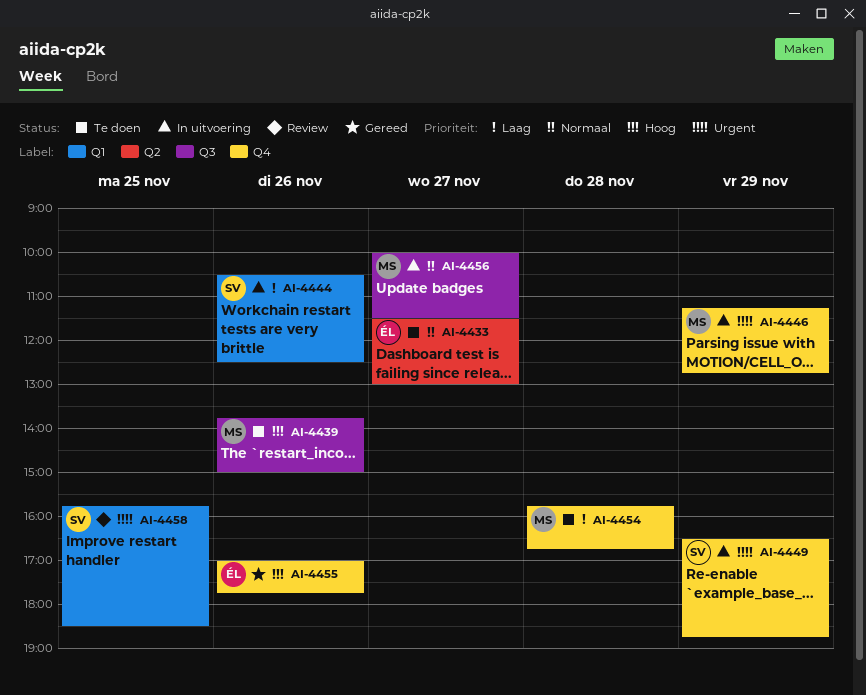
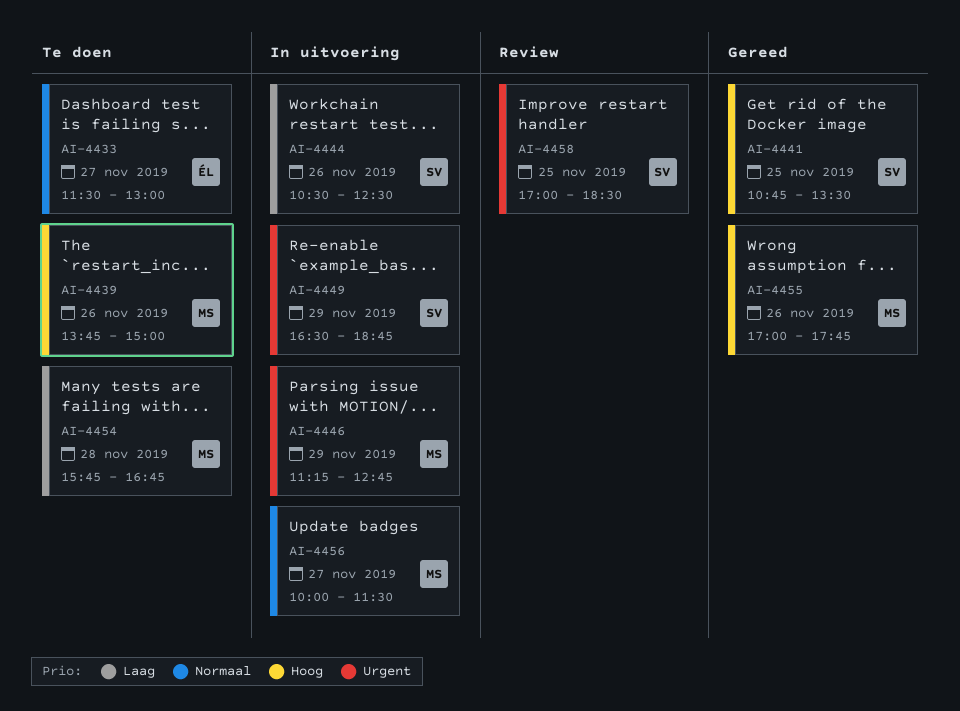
AI-4441: none -> present
AI-4455, owner: ÉL -> MS
AI-4458, begins: 15:45 -> 17:00

